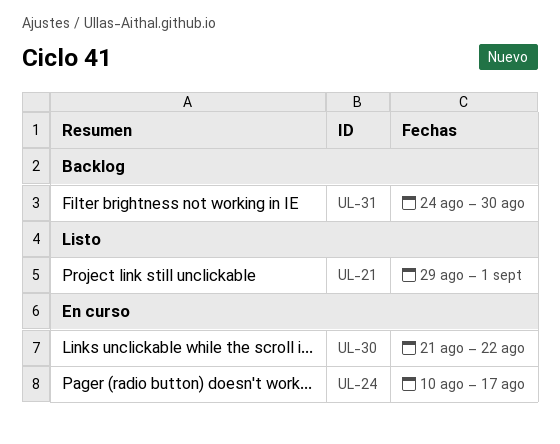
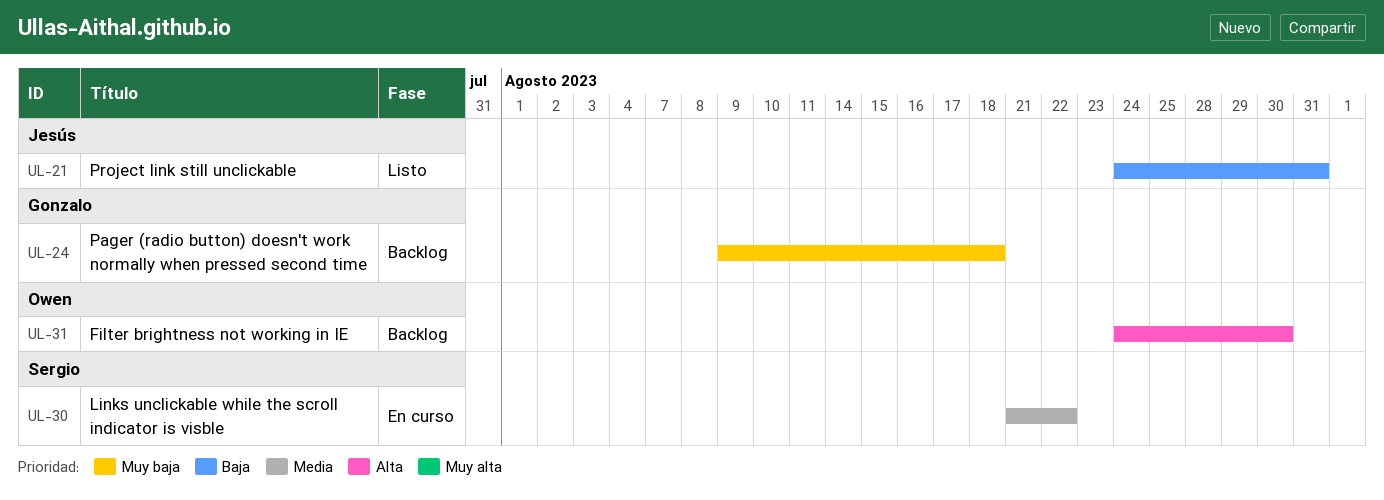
UL-21, start: Aug 29 -> Aug 24
UL-21, due: Sep 1 -> Aug 31
UL-24, status: En curso -> Backlog
UL-24, start: Aug 10 -> Aug 9
UL-24, due: Aug 17 -> Aug 18

